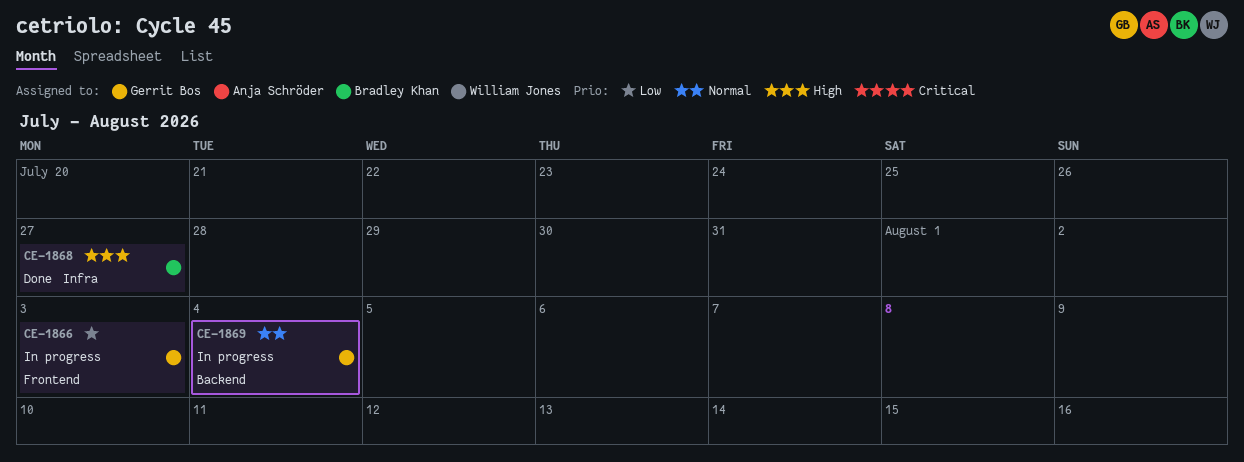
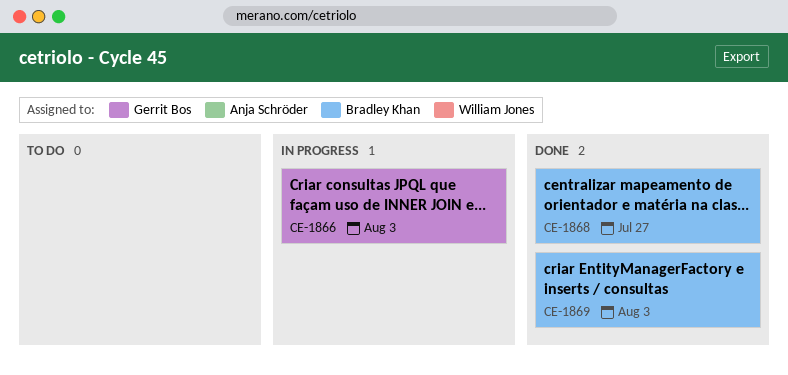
CE-1869, status: In progress -> Done
CE-1869, owner: Gerrit Bos -> Bradley Khan
CE-1869, due: Aug 4 -> Aug 3

